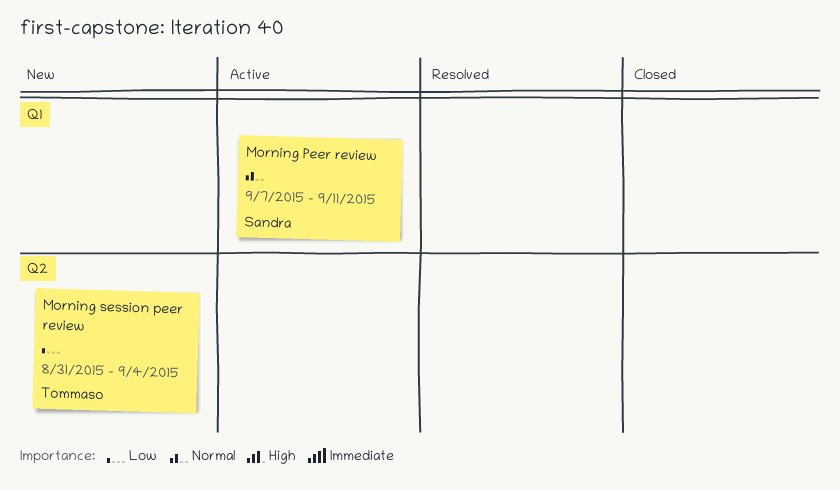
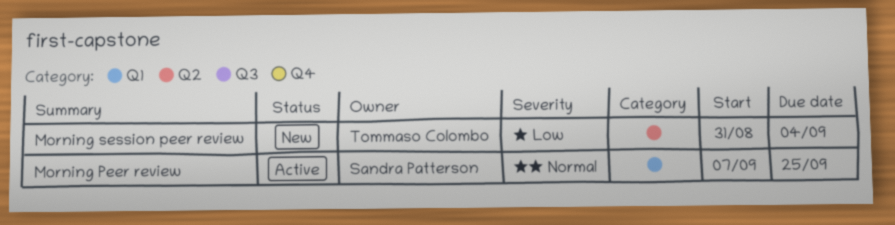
Morning Peer review, due: Sep 11 -> Sep 25

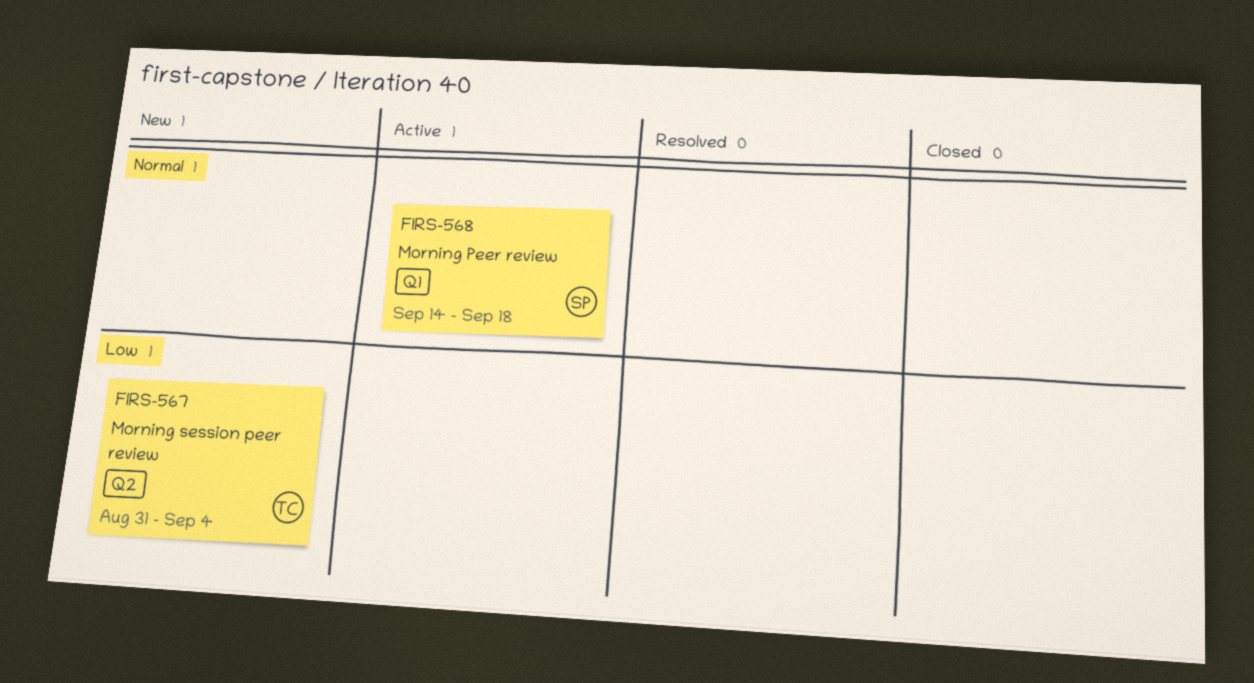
Morning Peer review, start: Sep 7 -> Sep 14
Morning Peer review, due: Sep 25 -> Sep 18

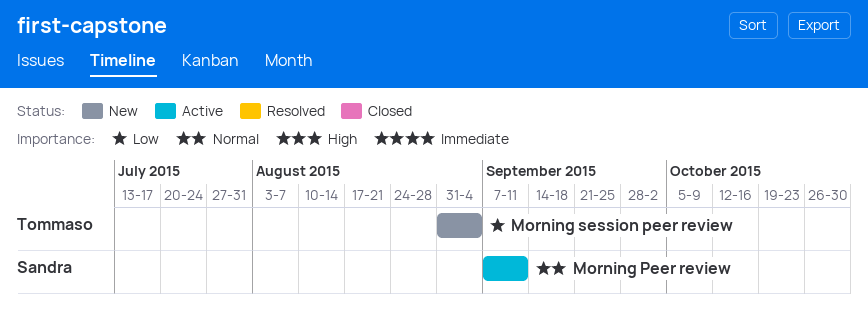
Morning Peer review, start: Sep 14 -> Sep 7
Morning Peer review, due: Sep 18 -> Sep 11

